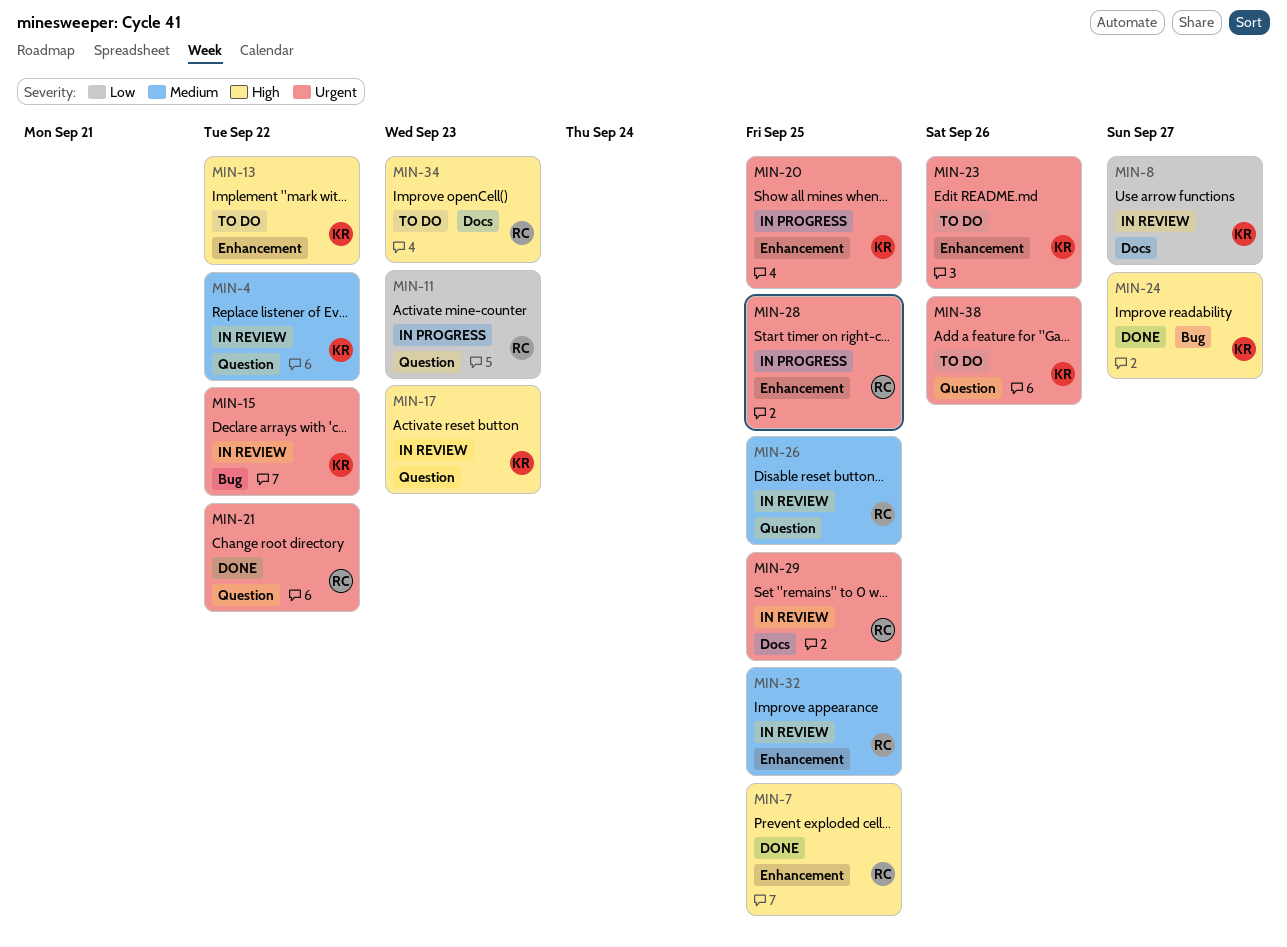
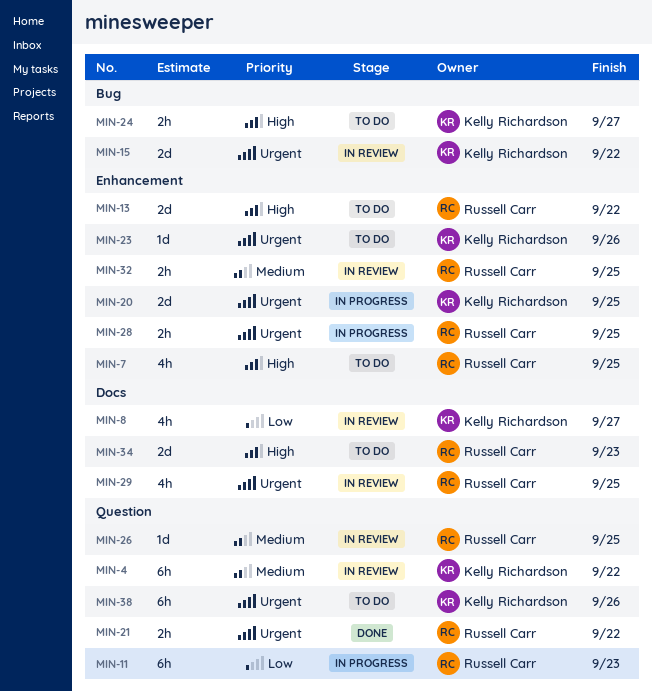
MIN-7, status: Done -> To do
MIN-13, owner: Kelly Richardson -> Russell Carr
MIN-17: present -> none
MIN-24, status: Done -> To do

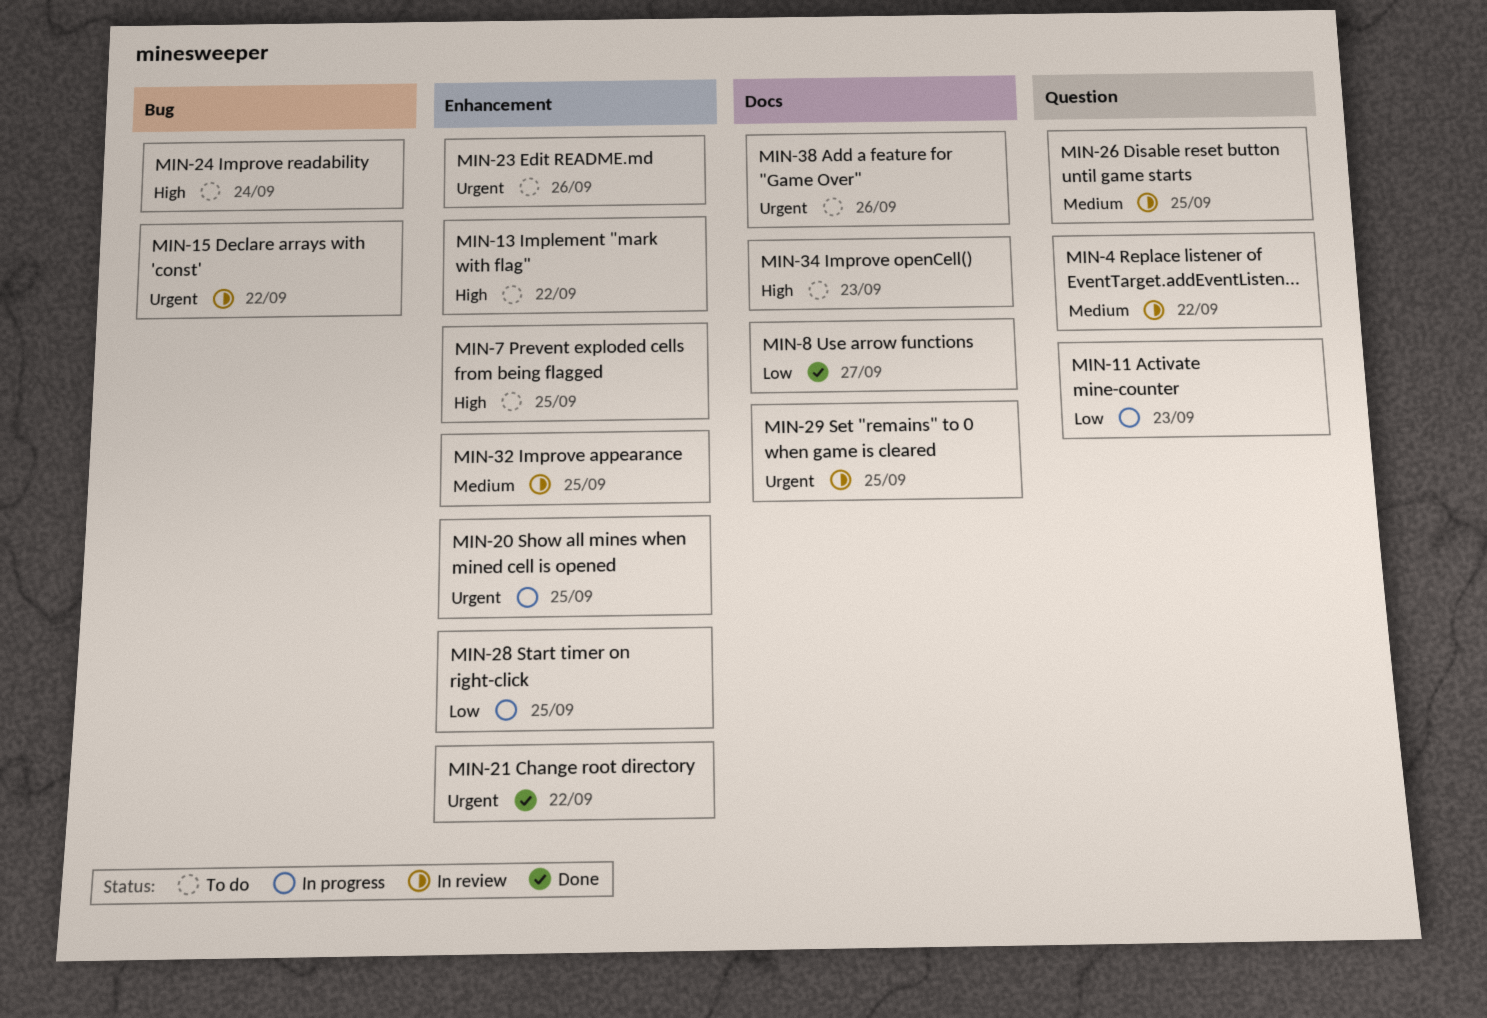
MIN-8, status: In review -> Done
MIN-21, label: Question -> Enhancement
MIN-24, due: Sep 27 -> Sep 24
MIN-28, priority: Urgent -> Low
MIN-38, label: Question -> Docs

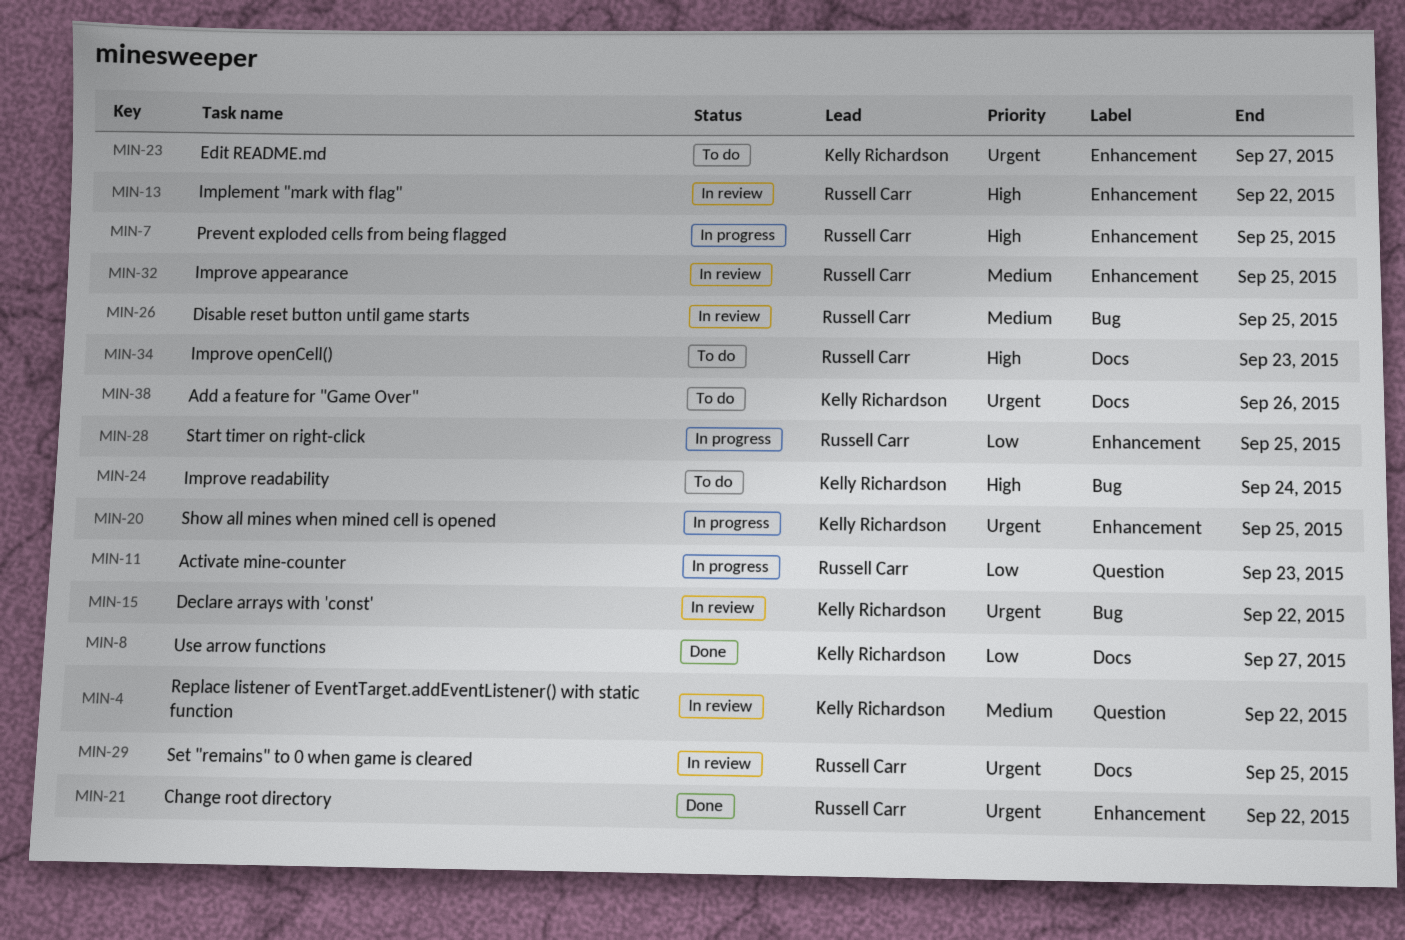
MIN-7, status: To do -> In progress
MIN-13, status: To do -> In review
MIN-23, due: Sep 26 -> Sep 27
MIN-26, label: Question -> Bug

